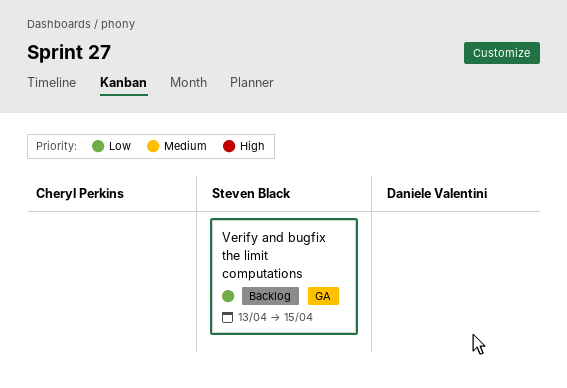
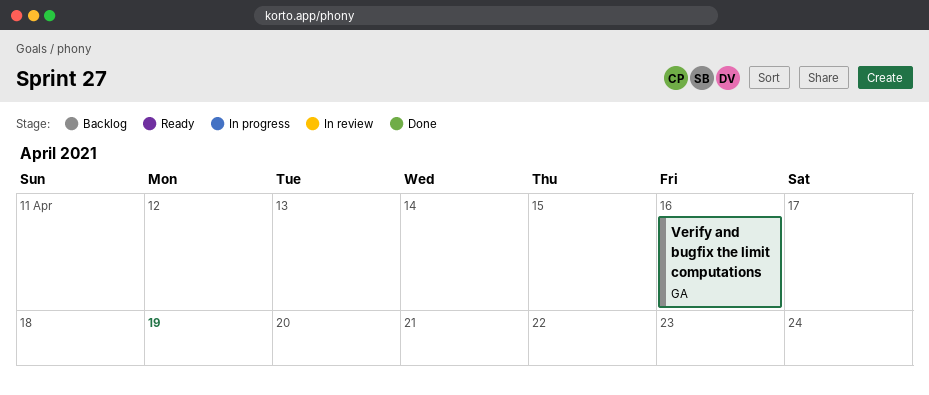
Verify and bugfix the limit computations, due: Apr 15 -> Apr 16

